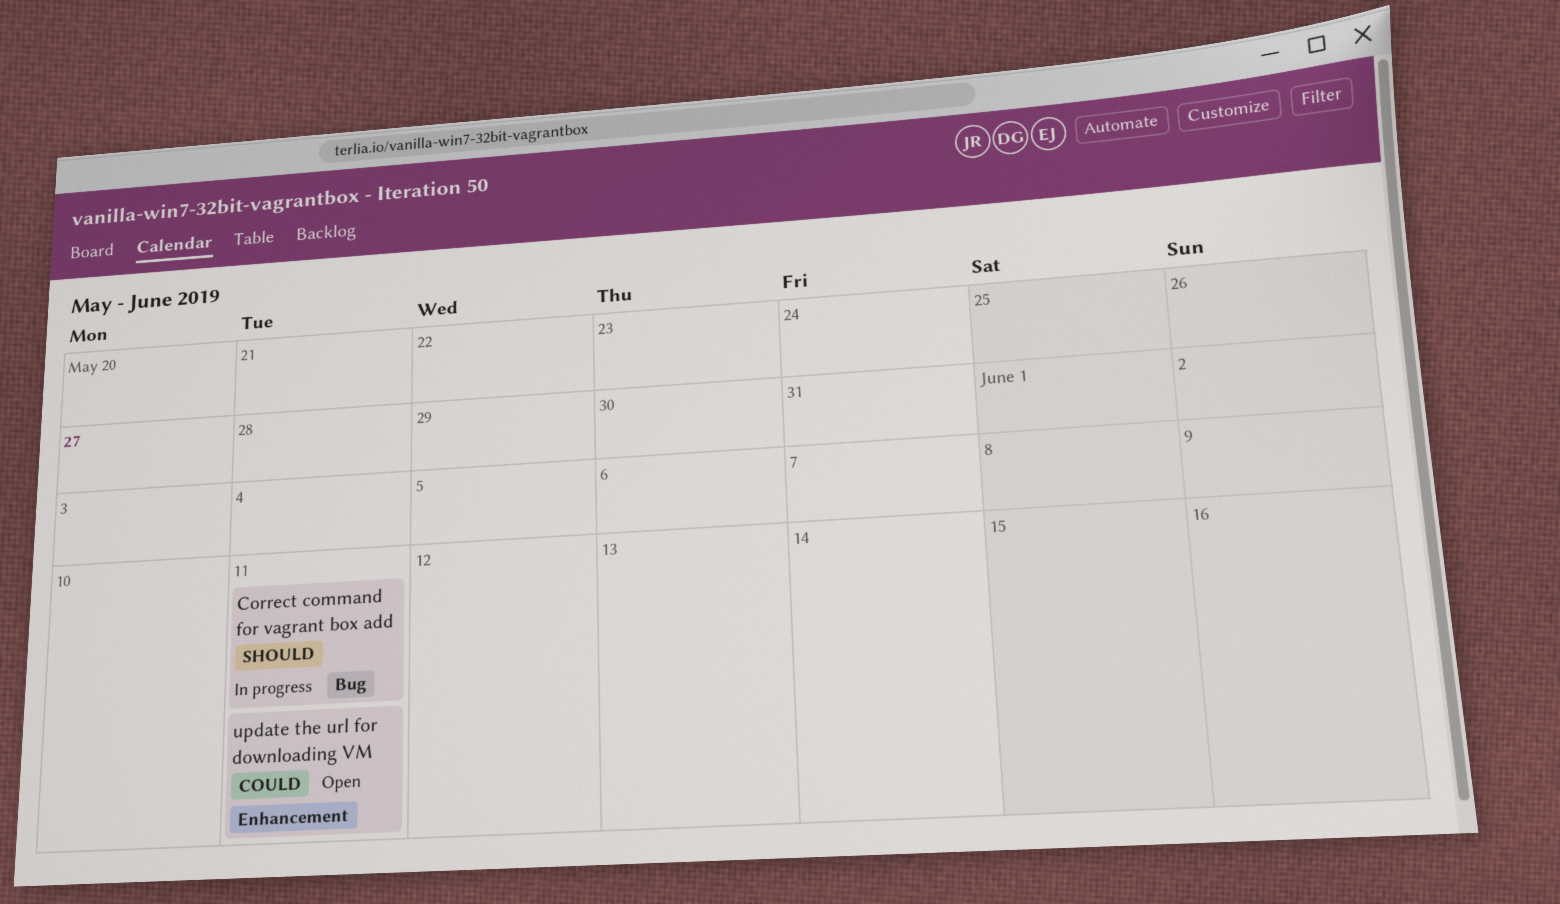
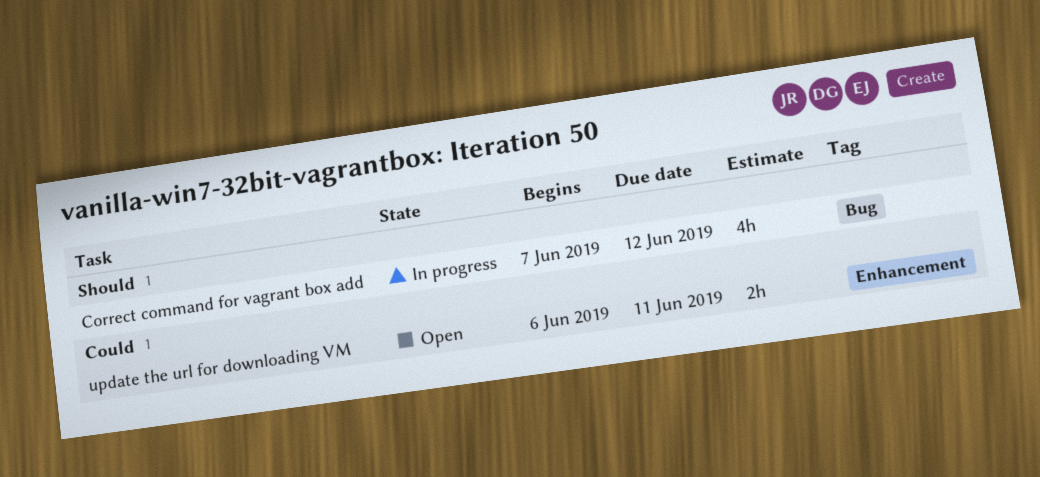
Correct command for vagrant box add, due: Jun 11 -> Jun 12

